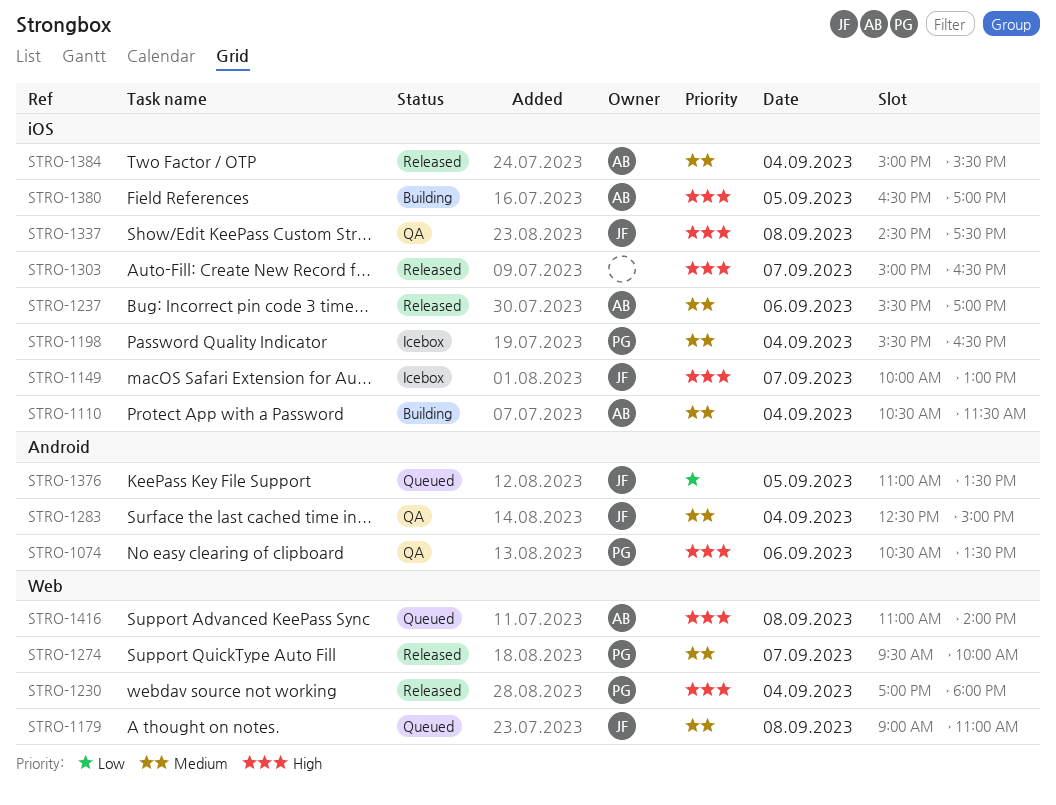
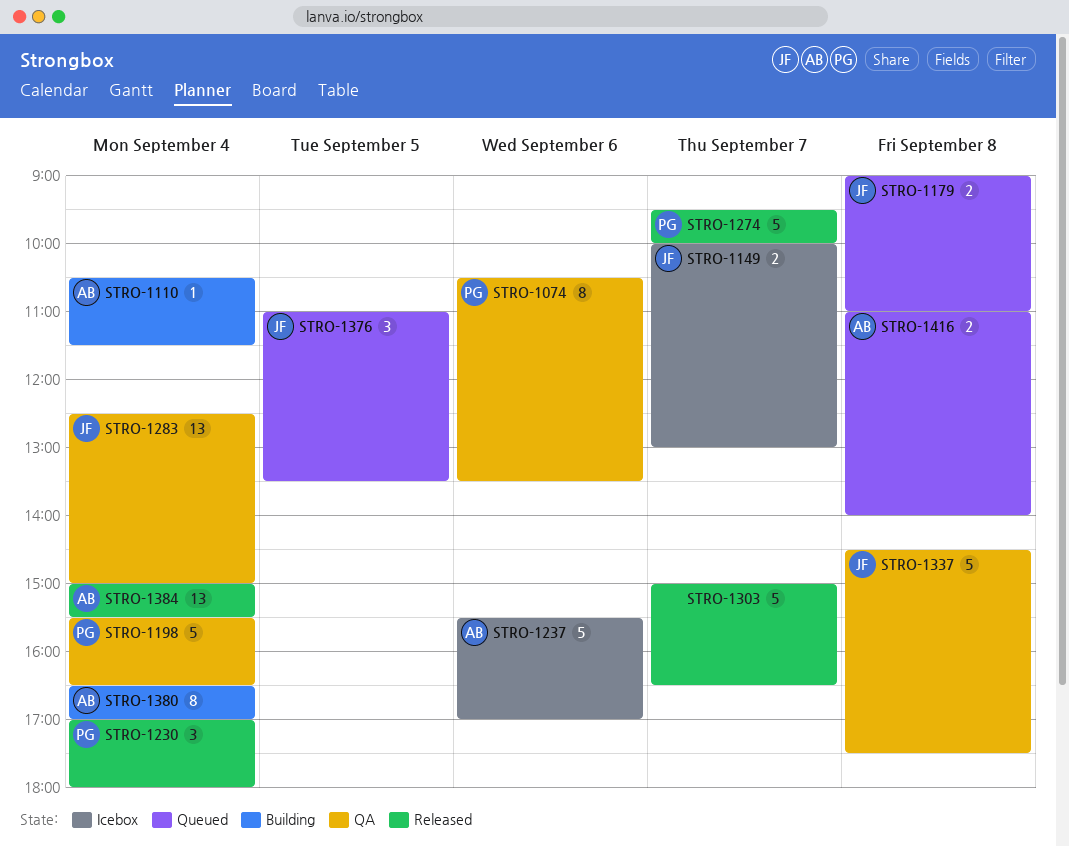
STRO-1198, status: Icebox -> QA
STRO-1237, status: Released -> Icebox
STRO-1380, day: Sep 5 -> Sep 4

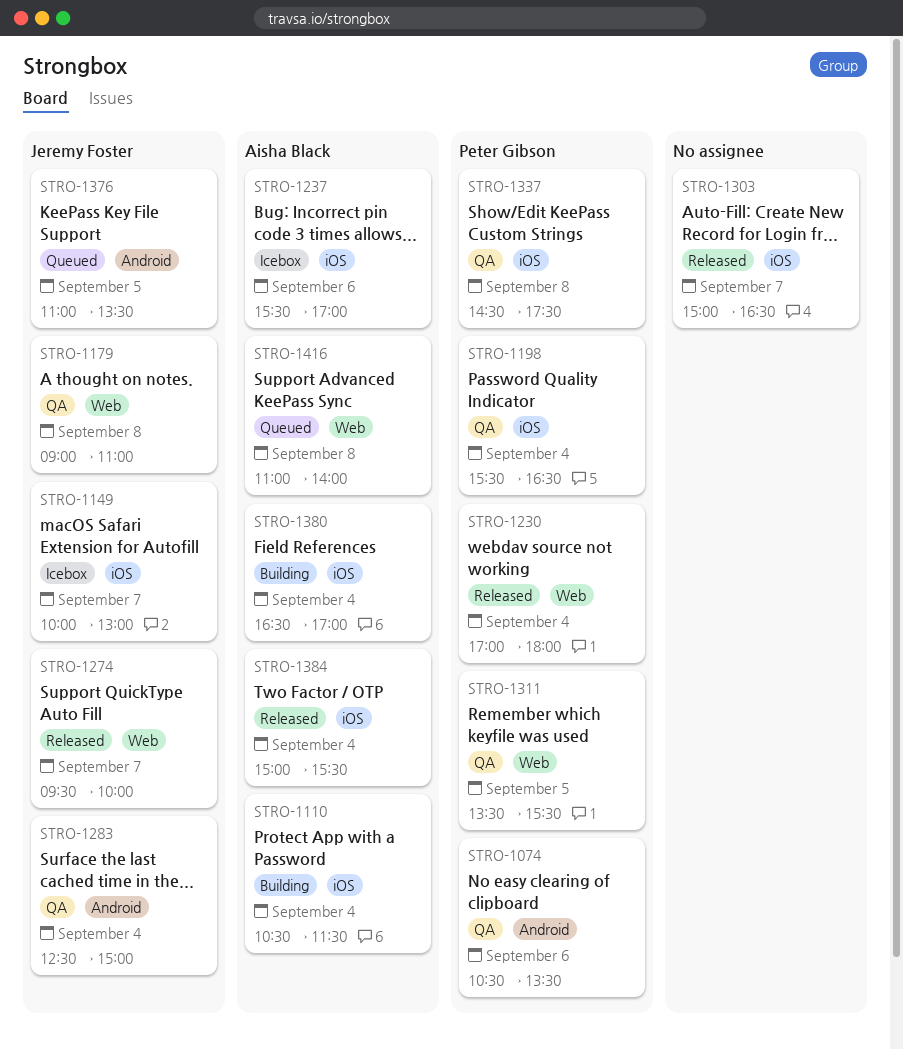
STRO-1179, status: Queued -> QA
STRO-1274, owner: Peter Gibson -> Jeremy Foster
STRO-1311: none -> present
STRO-1337, owner: Jeremy Foster -> Peter Gibson

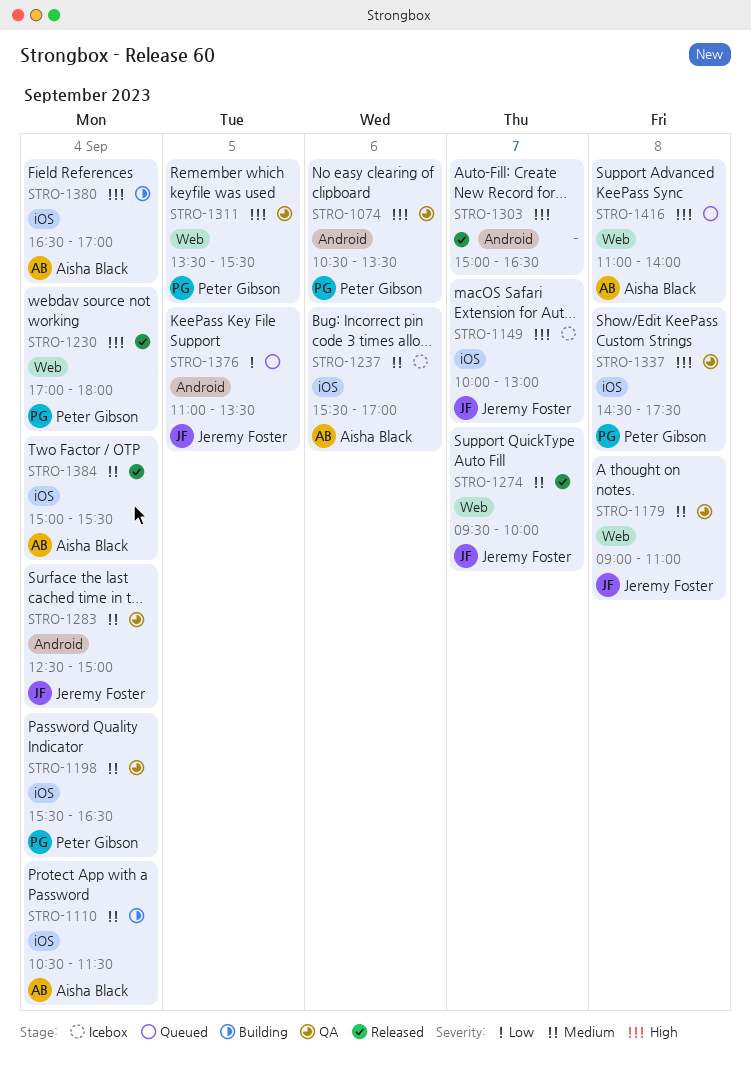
STRO-1303, label: iOS -> Android

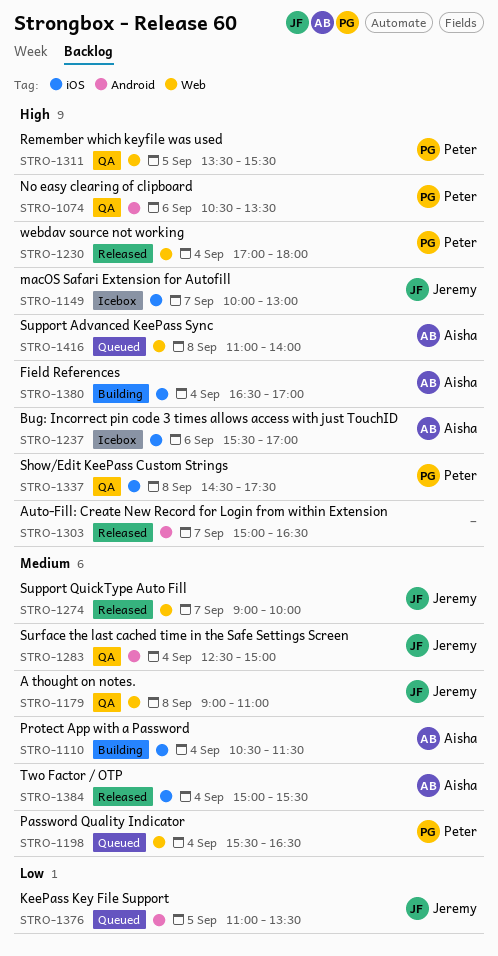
STRO-1198, status: QA -> Queued
STRO-1198, label: iOS -> Web
STRO-1237, priority: Medium -> High
STRO-1274, begins: 09:30 -> 09:00

